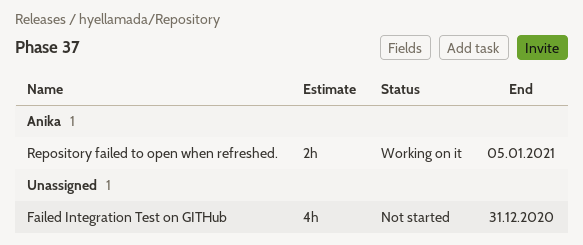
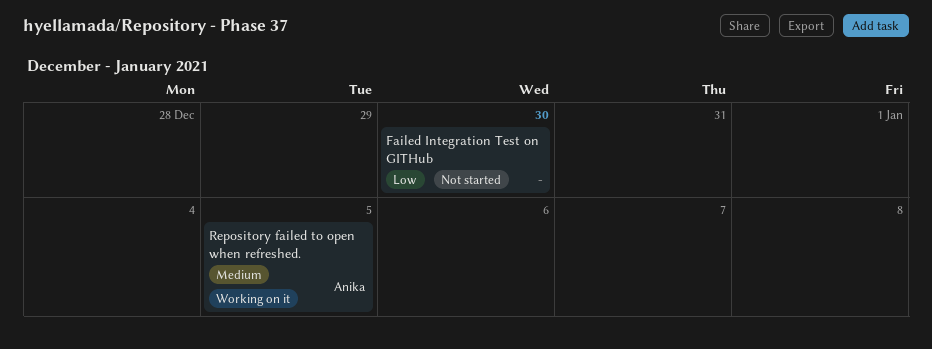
Failed Integration Test on GITHub, due: Dec 31 -> Dec 30

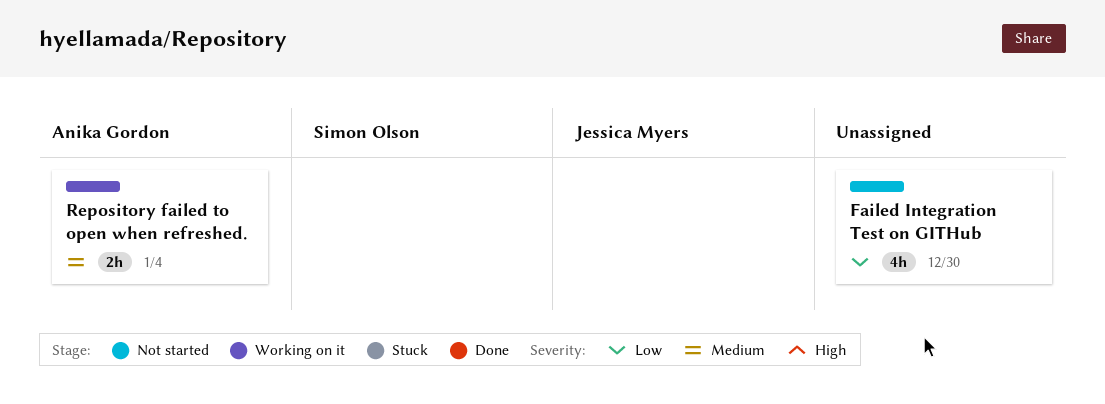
Repository failed to open when refreshed., due: Jan 5 -> Jan 4

